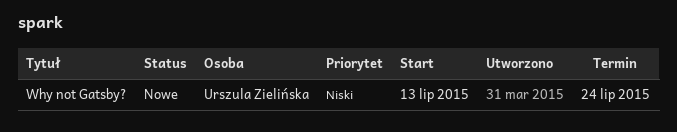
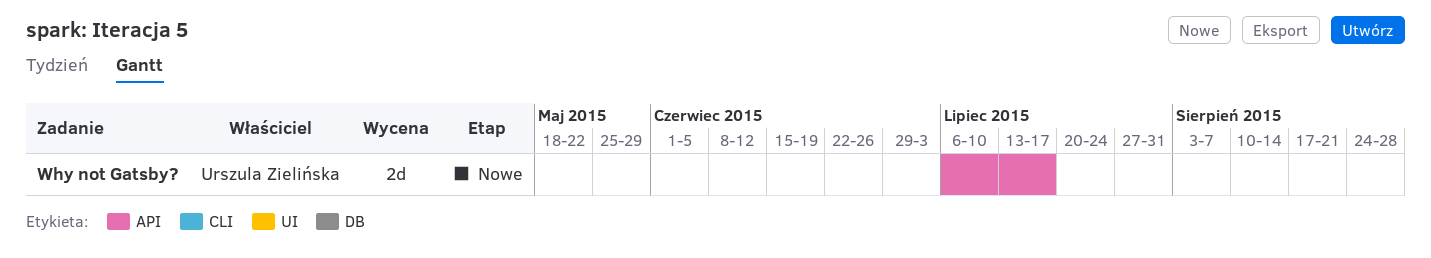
Why not Gatsby?, start: Jul 13 -> Jul 6
Why not Gatsby?, due: Jul 24 -> Jul 17

